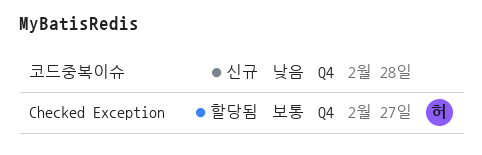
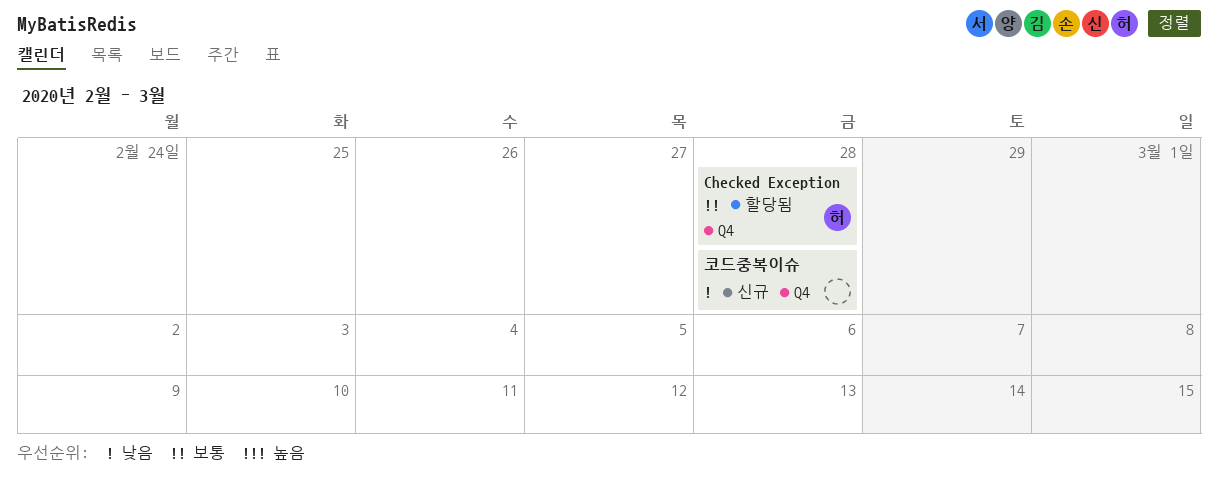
Checked Exception, due: Feb 27 -> Feb 28

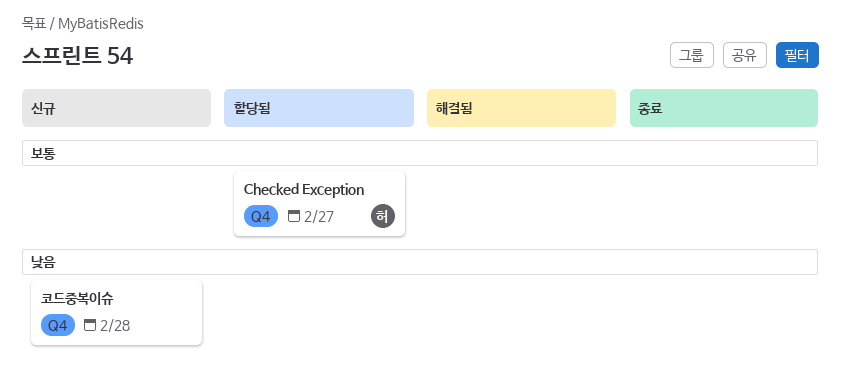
Checked Exception, due: Feb 28 -> Feb 27

